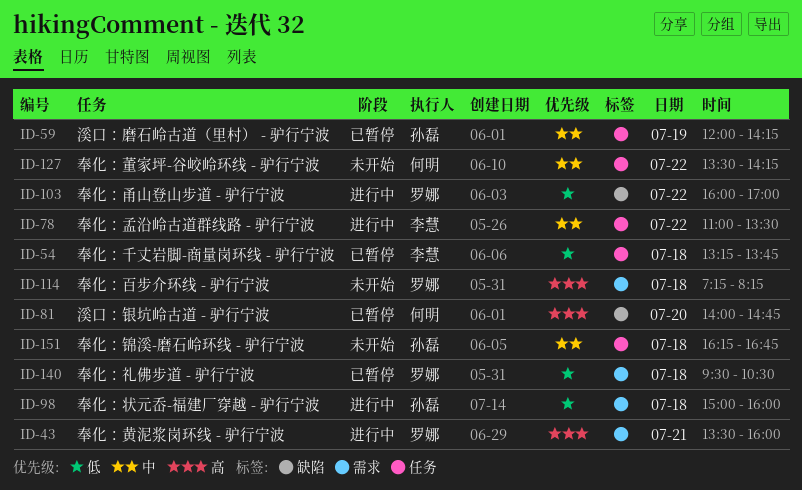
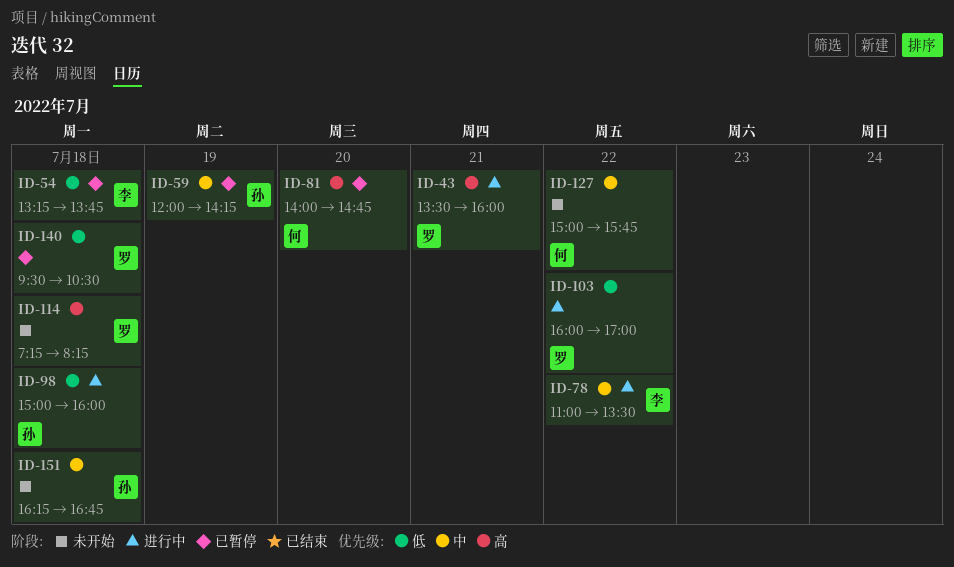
ID-127, begins: 13:30 -> 15:00
ID-127, ends: 14:15 -> 15:45

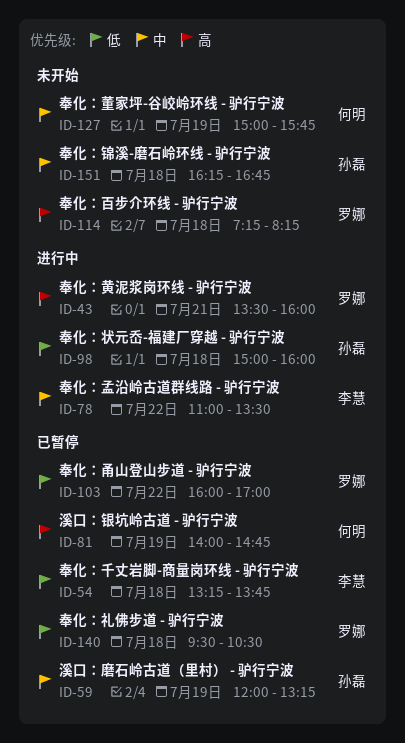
ID-59, ends: 14:15 -> 13:15
ID-81, day: Jul 20 -> Jul 19
ID-103, status: 进行中 -> 已暂停
ID-127, day: Jul 22 -> Jul 19

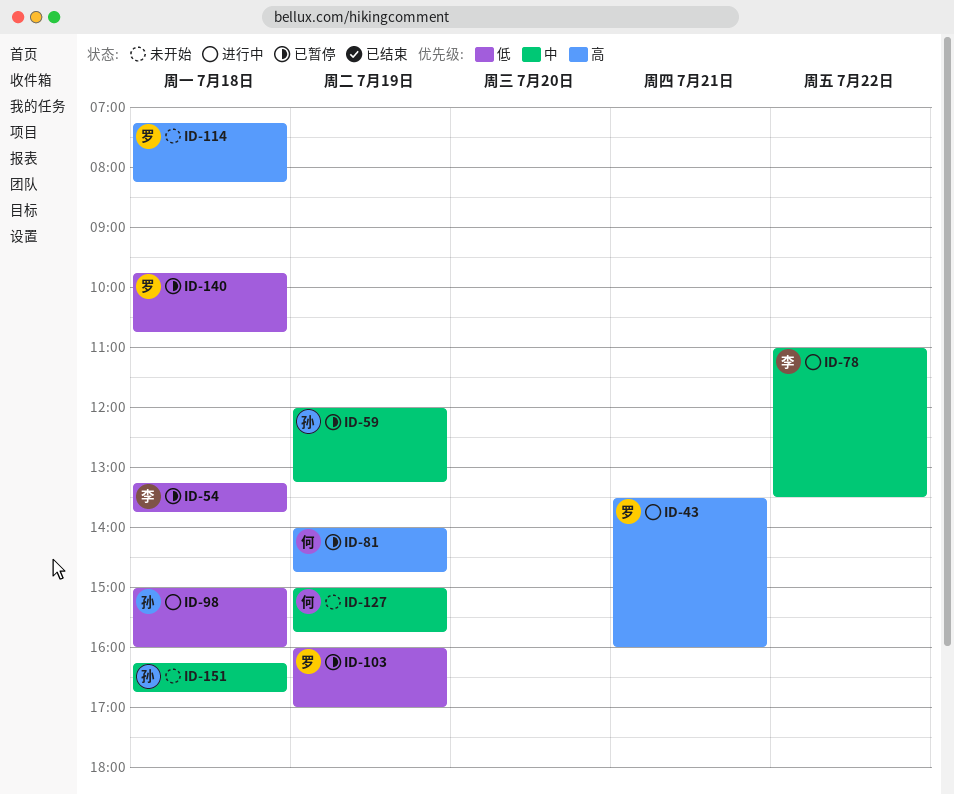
ID-103, day: Jul 22 -> Jul 19
ID-140, begins: 09:30 -> 09:45
ID-140, ends: 10:30 -> 10:45

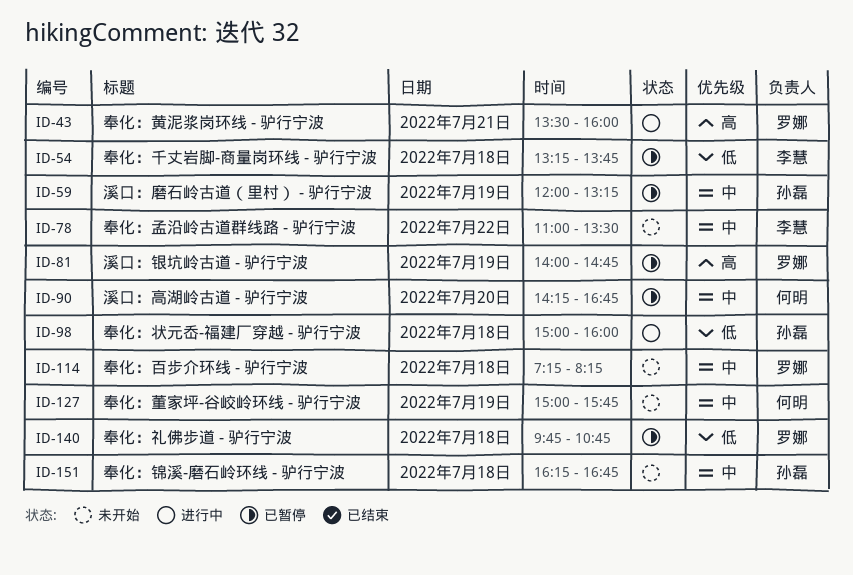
ID-78, status: 进行中 -> 未开始
ID-81, owner: 何明 -> 罗娜
ID-90: none -> present
ID-103: present -> none
ID-114, priority: 高 -> 中

